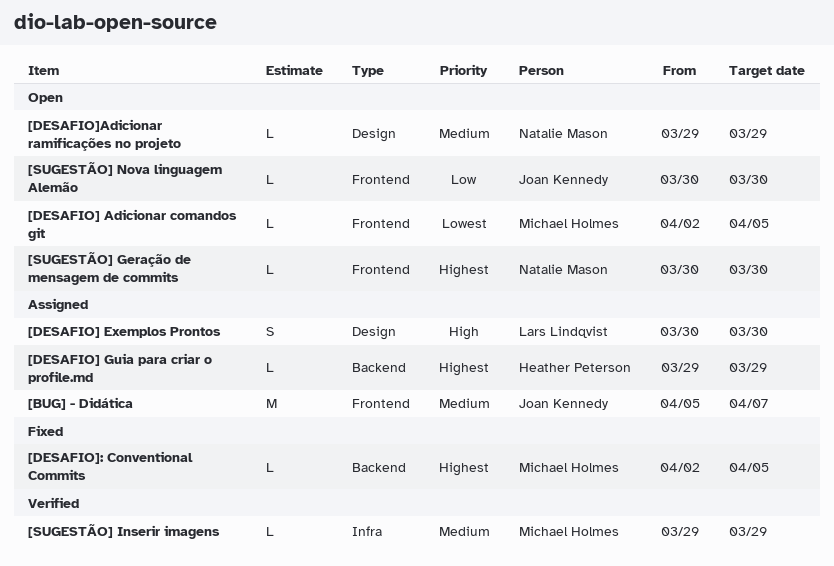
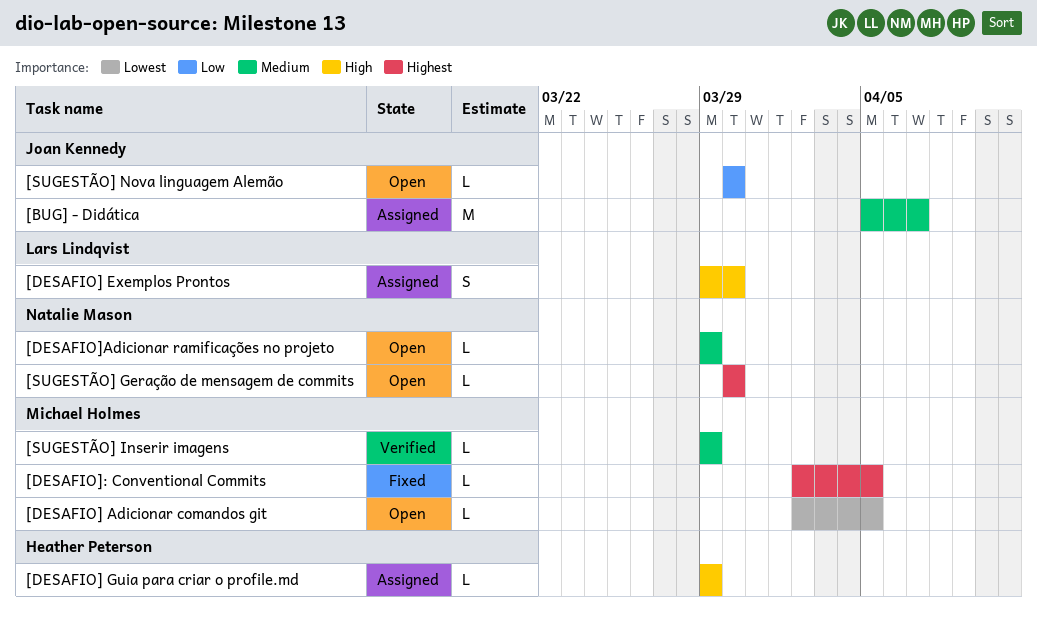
[DESAFIO] Exemplos Prontos, start: Mar 30 -> Mar 29
[DESAFIO] Guia para criar o profile.md, priority: Highest -> High

